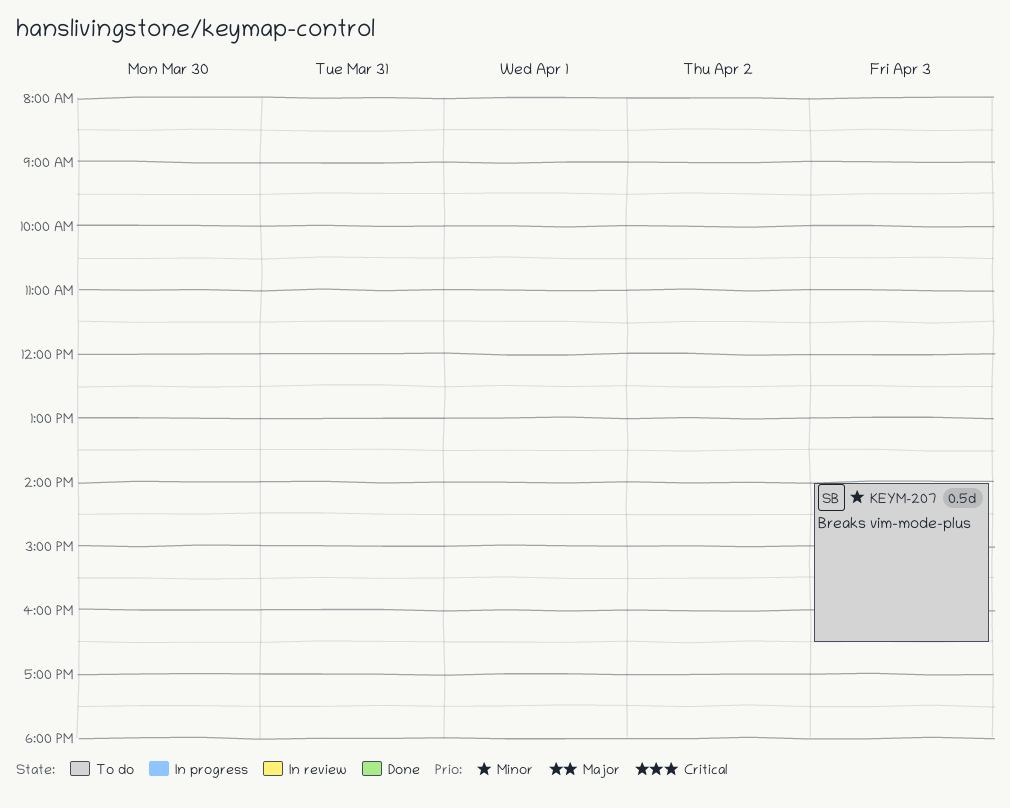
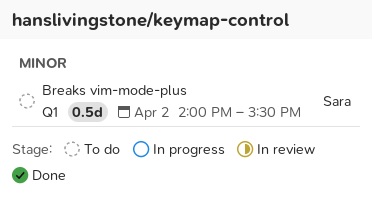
Breaks vim-mode-plus, day: Apr 3 -> Apr 2
Breaks vim-mode-plus, ends: 16:30 -> 15:30

